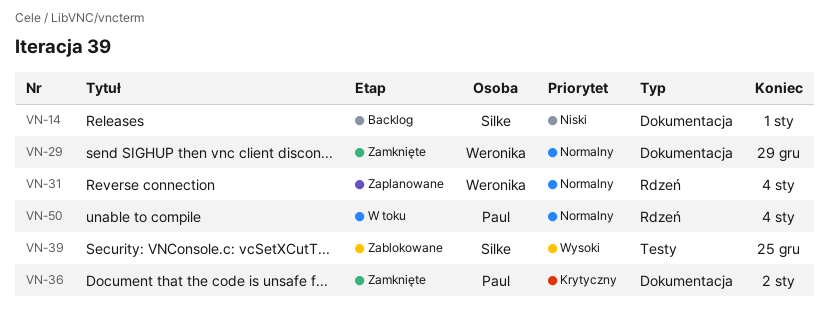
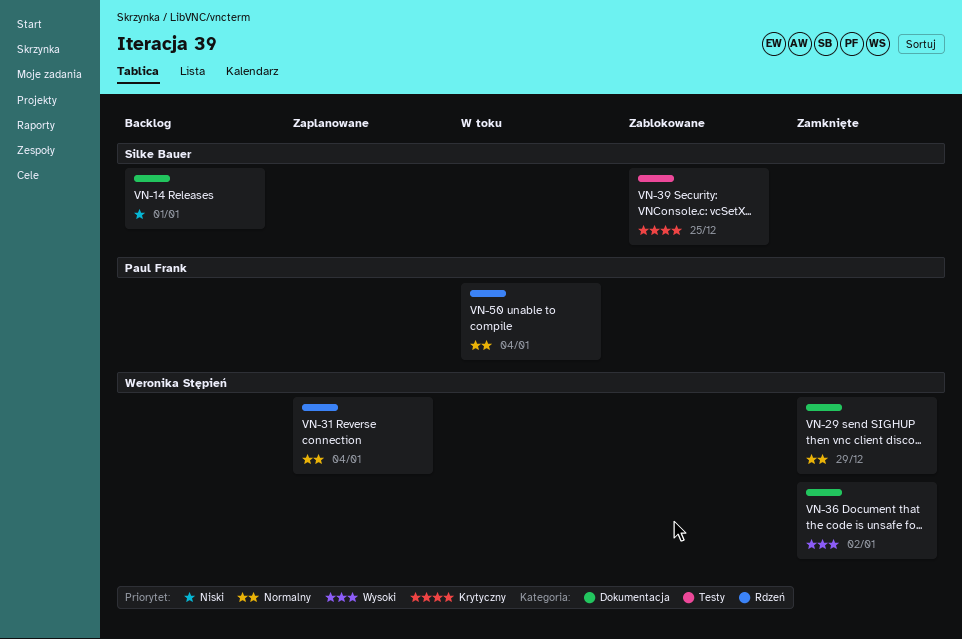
VN-36, owner: Paul Frank -> Weronika Stępień
VN-36, priority: Krytyczny -> Wysoki
VN-39, priority: Wysoki -> Krytyczny

